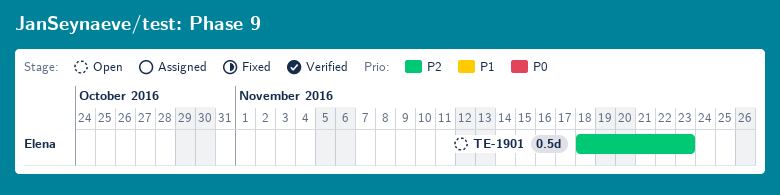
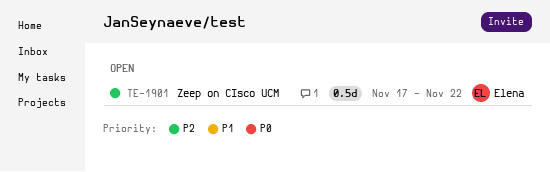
TE-1901, start: Nov 18 -> Nov 17
TE-1901, due: Nov 23 -> Nov 22

